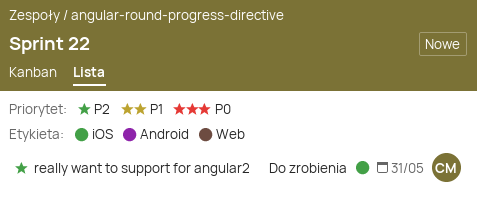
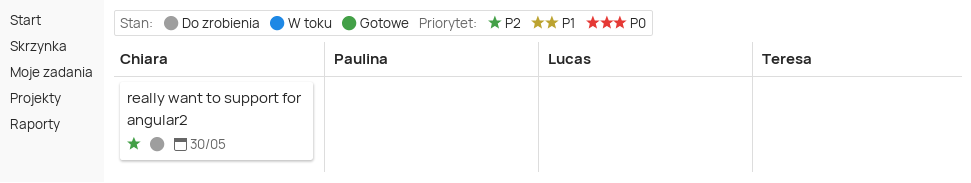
really want to support for angular2, due: May 31 -> May 30

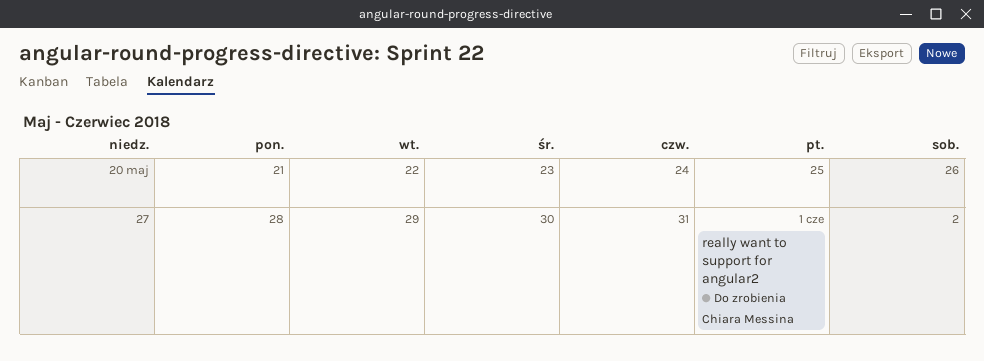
really want to support for angular2, due: May 30 -> Jun 1

